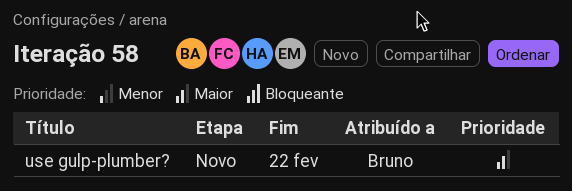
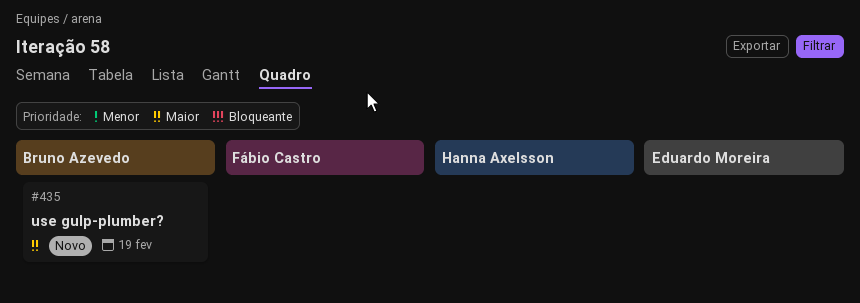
use gulp-plumber?, due: Feb 22 -> Feb 19

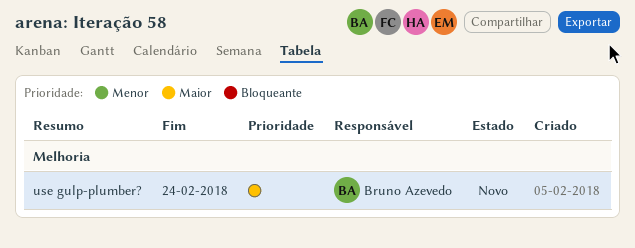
use gulp-plumber?, due: Feb 19 -> Feb 24

